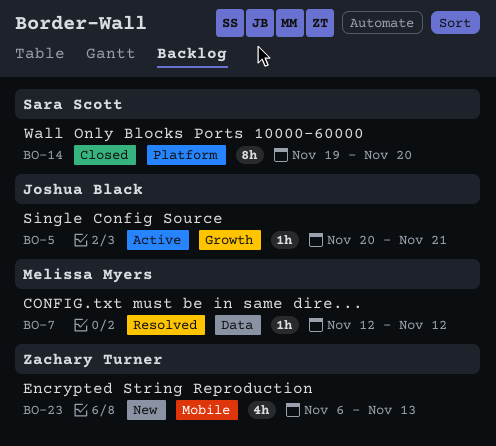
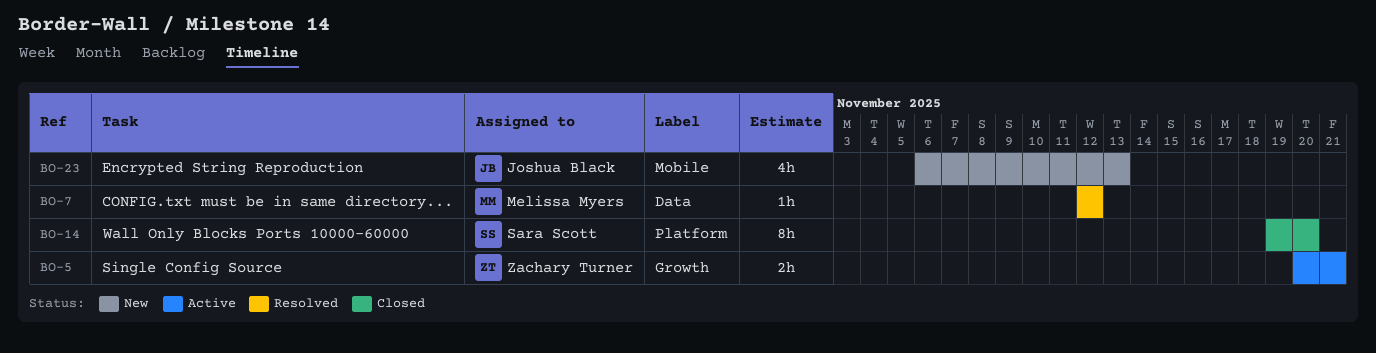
BO-5, owner: Joshua Black -> Zachary Turner
BO-5, estimate: 1h -> 2h
BO-23, owner: Zachary Turner -> Joshua Black

